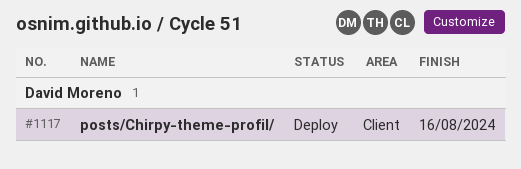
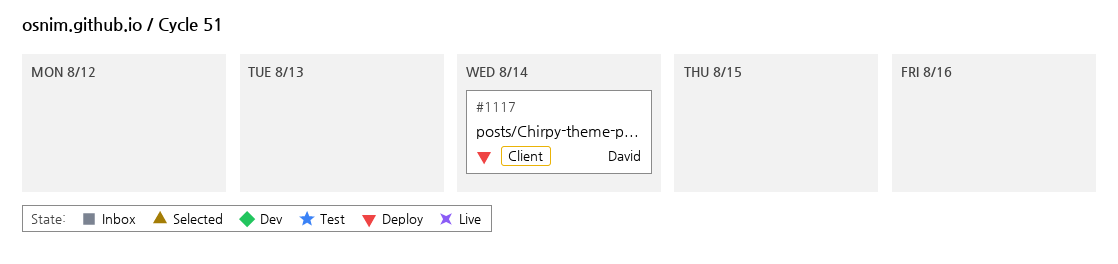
#1117, due: Aug 16 -> Aug 14

